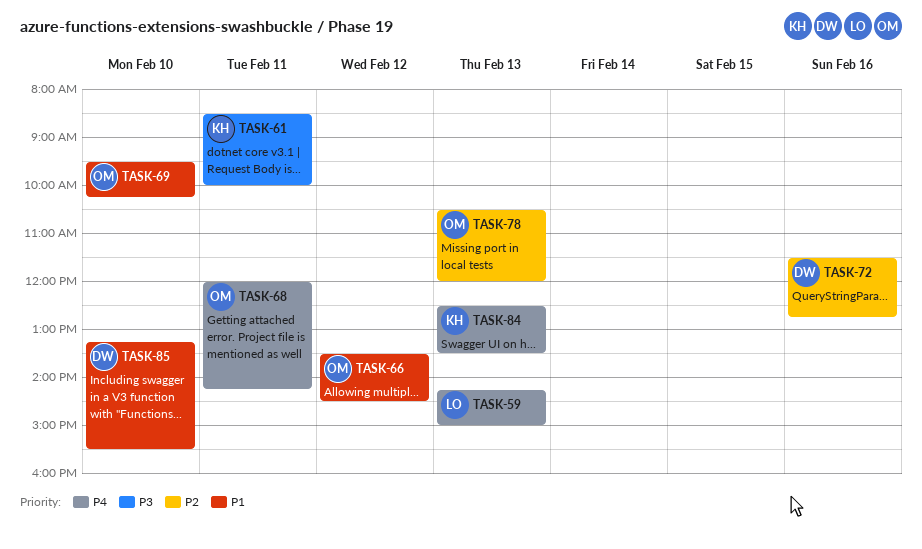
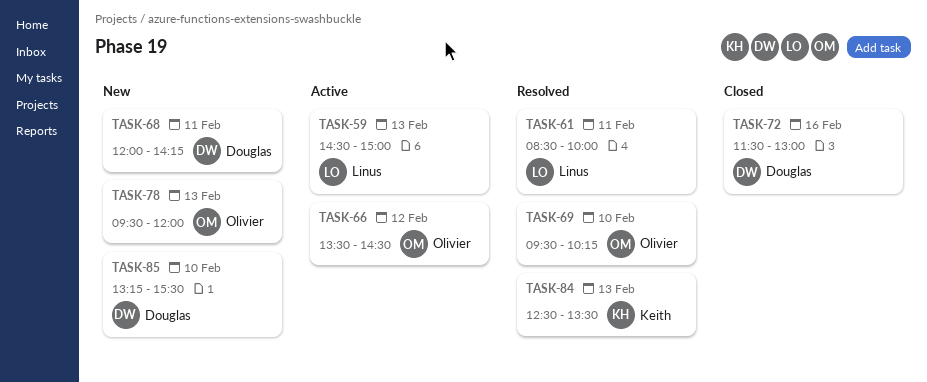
TASK-59, begins: 14:15 -> 14:30
TASK-61, owner: Keith -> Linus
TASK-68, owner: Olivier -> Douglas
TASK-72, ends: 12:45 -> 13:00
TASK-78, begins: 10:30 -> 09:30

